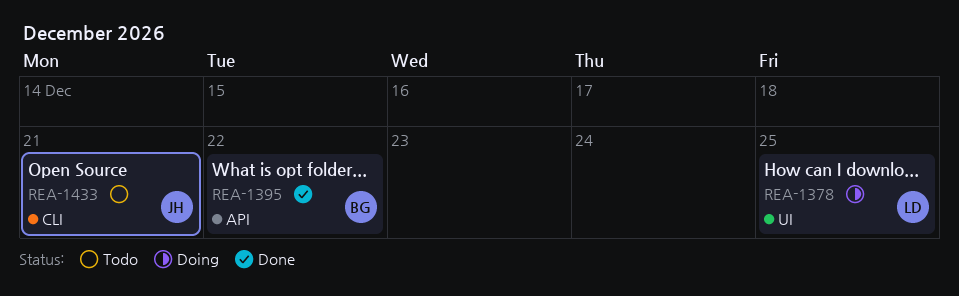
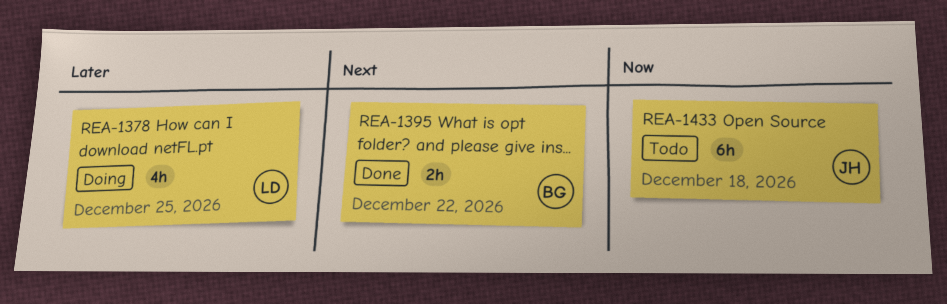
REA-1433, due: Dec 21 -> Dec 18

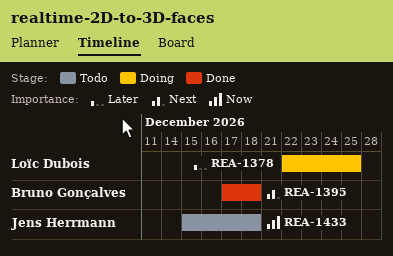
REA-1395, due: Dec 22 -> Dec 18

